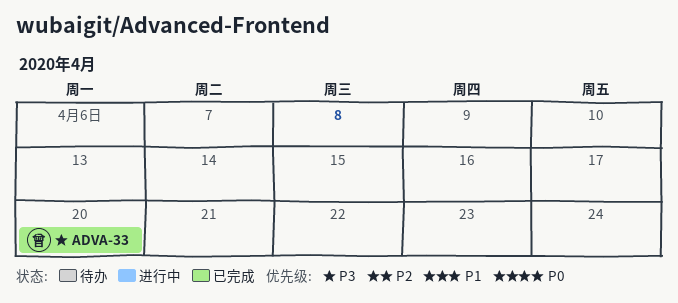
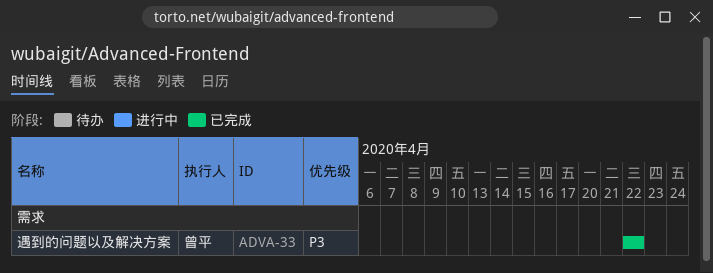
ADVA-33, start: Apr 20 -> Apr 22
ADVA-33, due: Apr 20 -> Apr 22

